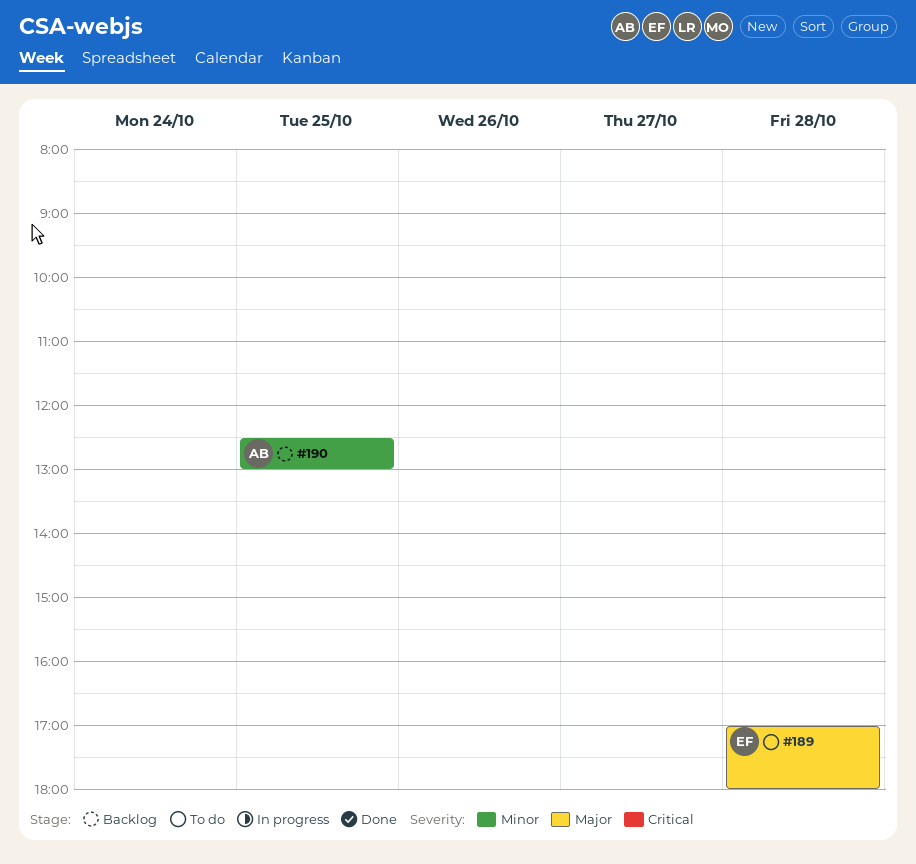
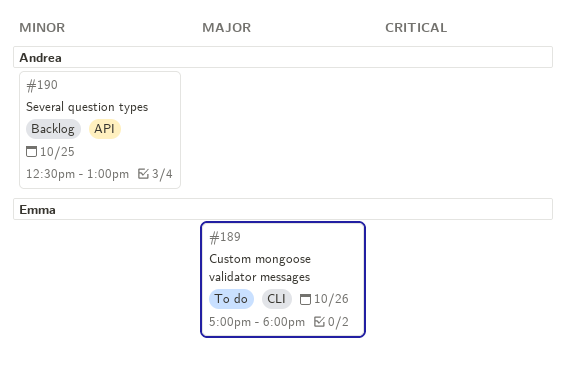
#189, day: Oct 28 -> Oct 26

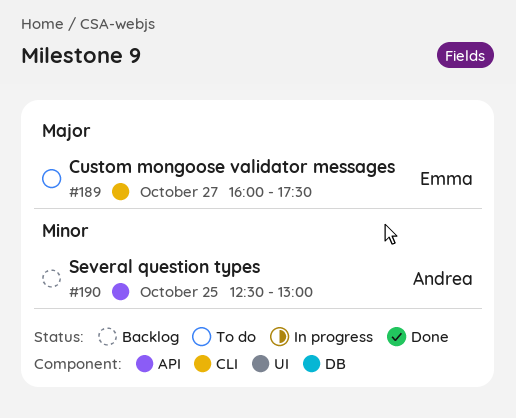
#189, day: Oct 26 -> Oct 27
#189, begins: 17:00 -> 16:00
#189, ends: 18:00 -> 17:30

